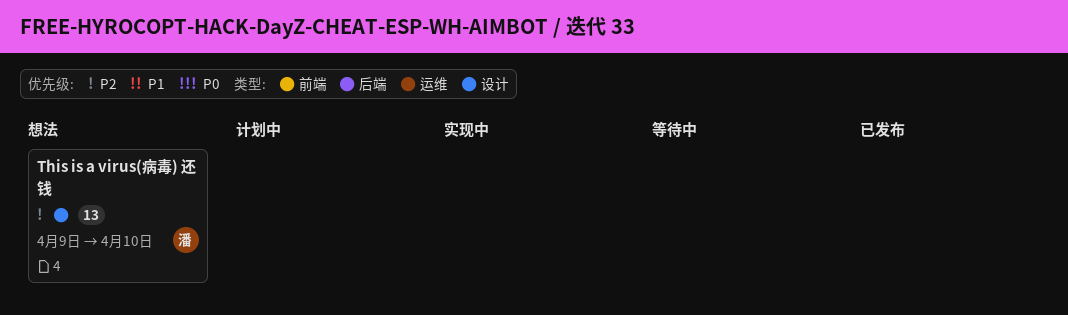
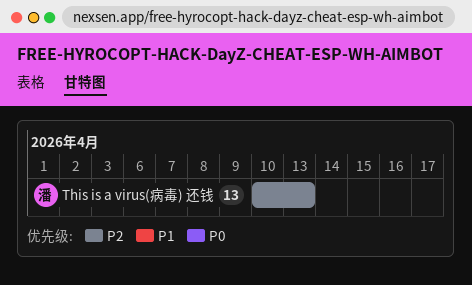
This is a virus(病毒) 还钱, start: Apr 9 -> Apr 10
This is a virus(病毒) 还钱, due: Apr 10 -> Apr 13

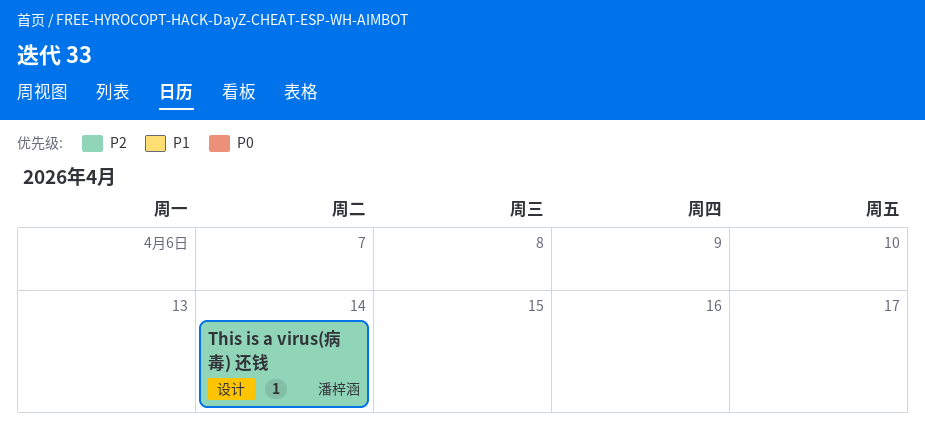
This is a virus(病毒) 还钱, estimate: 13 -> 1
This is a virus(病毒) 还钱, due: Apr 13 -> Apr 14

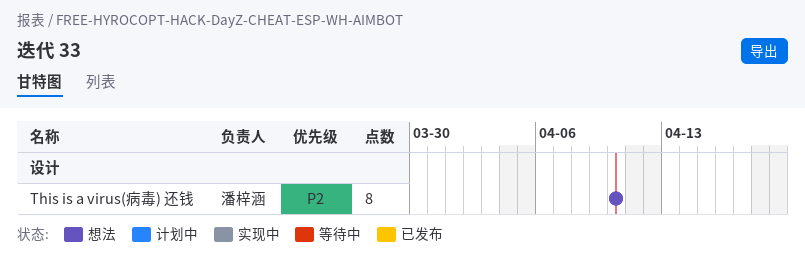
This is a virus(病毒) 还钱, estimate: 1 -> 8
This is a virus(病毒) 还钱, due: Apr 14 -> Apr 10

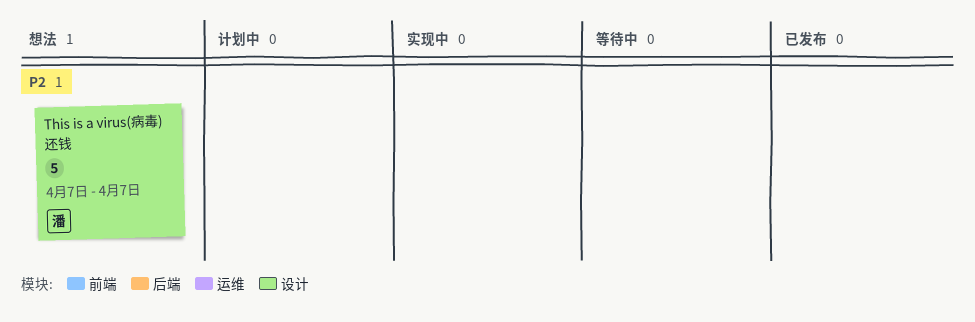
This is a virus(病毒) 还钱, estimate: 8 -> 5
This is a virus(病毒) 还钱, start: Apr 10 -> Apr 7
This is a virus(病毒) 还钱, due: Apr 10 -> Apr 7

